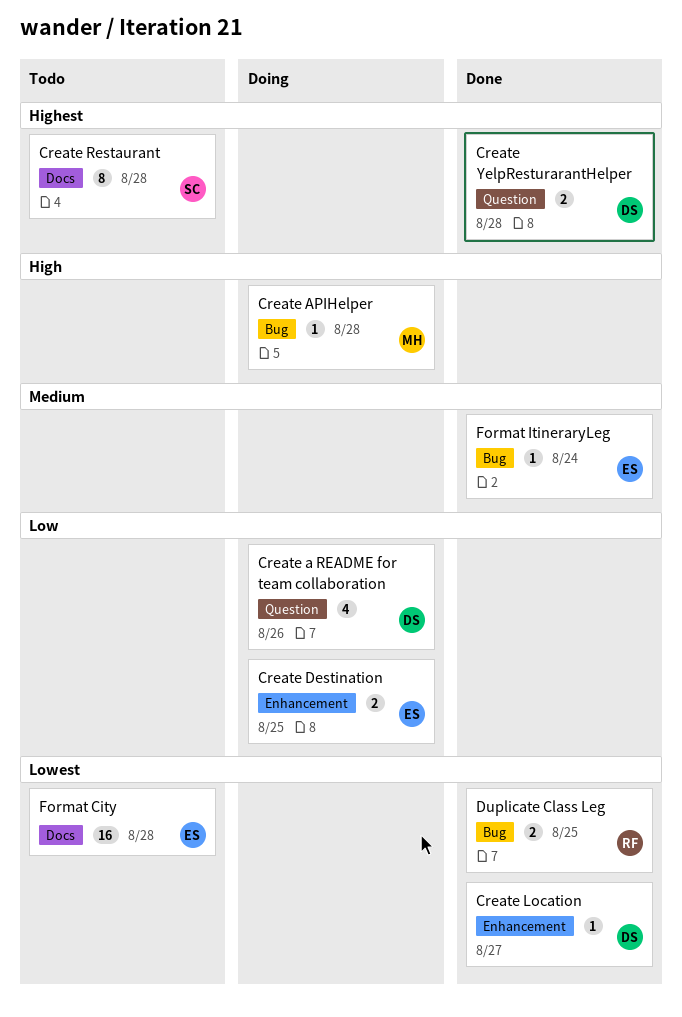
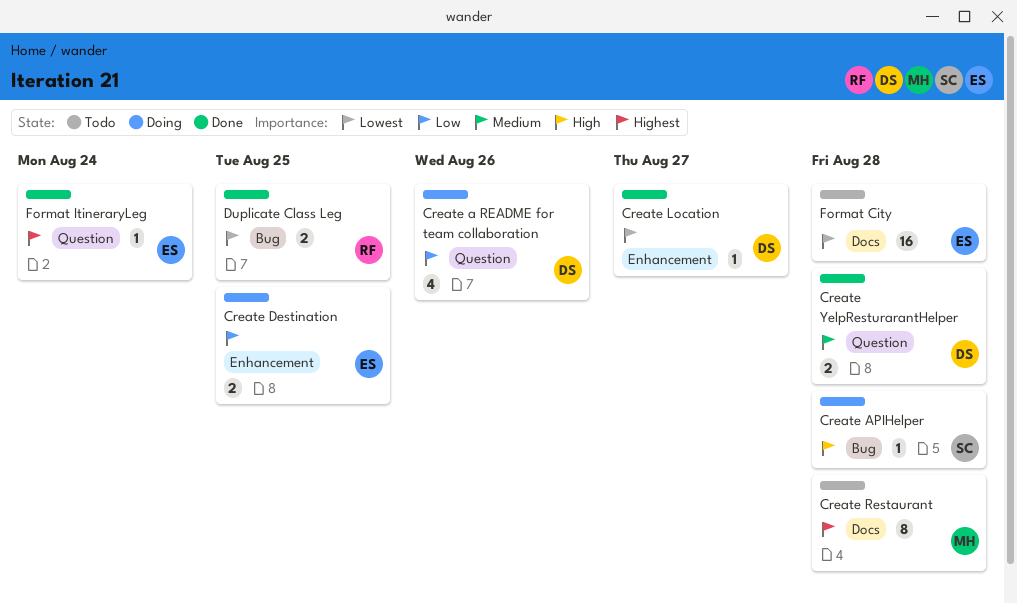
Create APIHelper, owner: MH -> SC
Create Restaurant, owner: SC -> MH
Create YelpResturarantHelper, priority: Highest -> Medium
Format ItineraryLeg, priority: Medium -> Highest
Format ItineraryLeg, label: Bug -> Question

